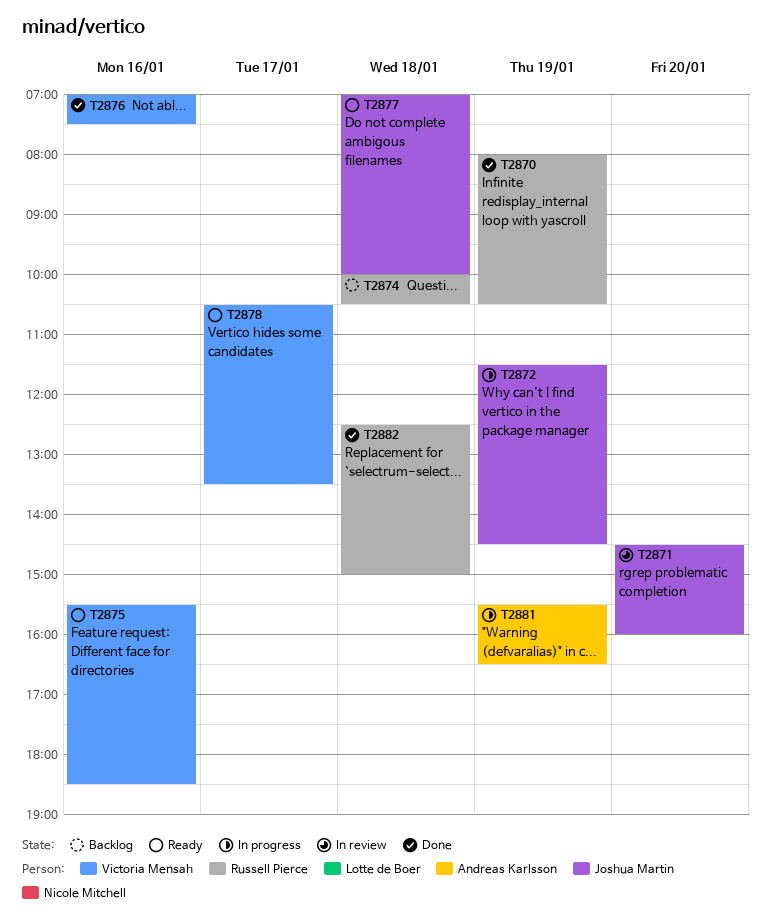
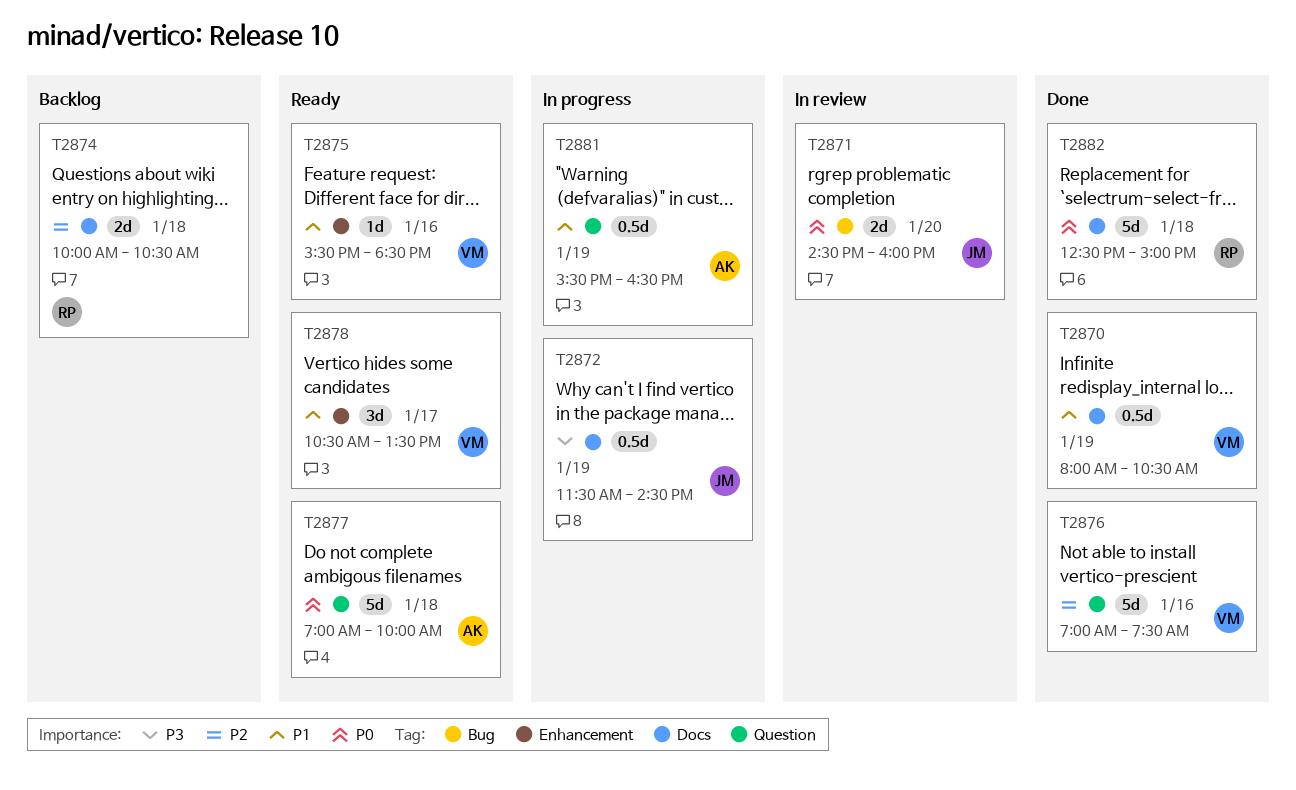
T2870, owner: Russell Pierce -> Victoria Mensah
T2877, owner: Joshua Martin -> Andreas Karlsson

